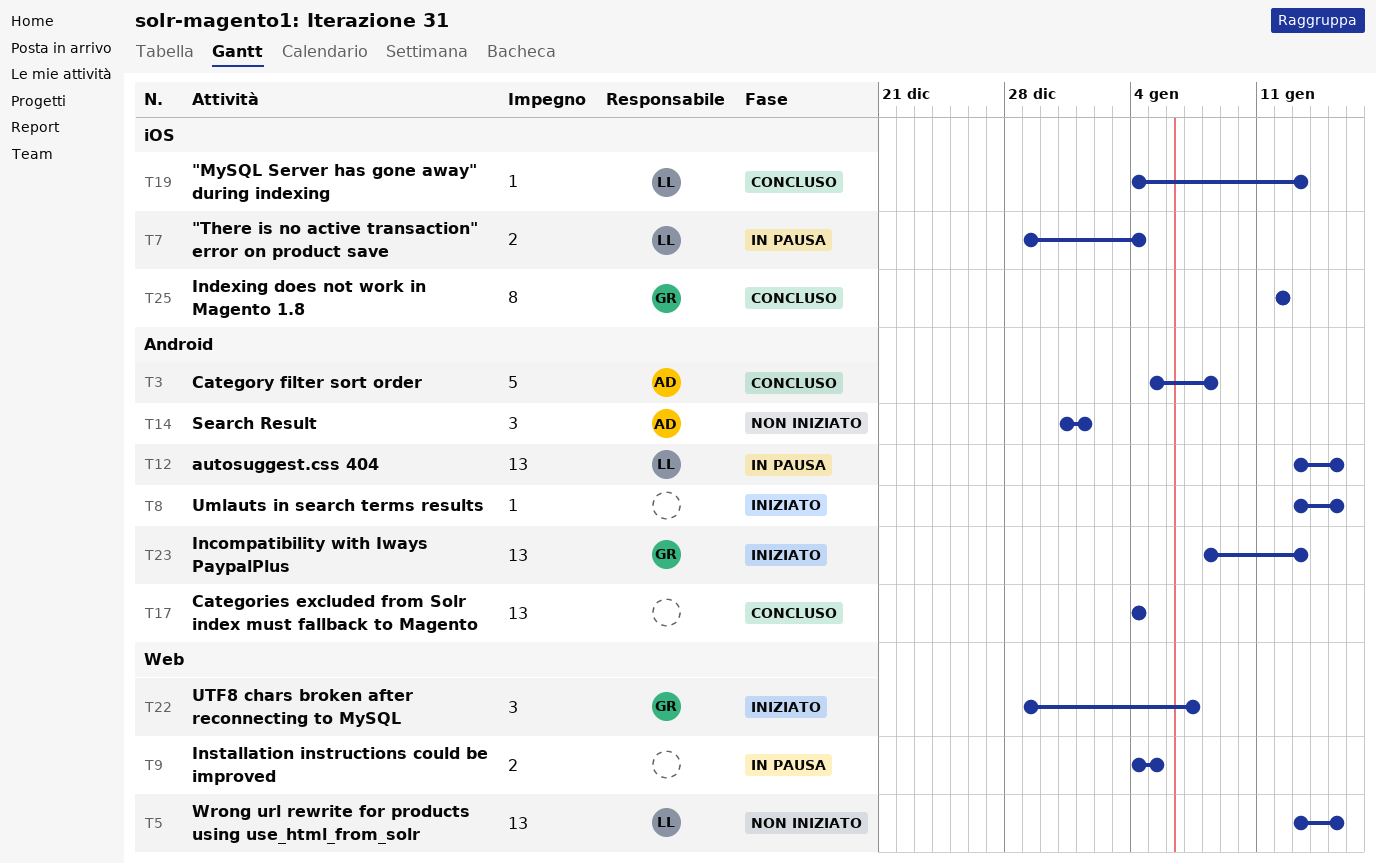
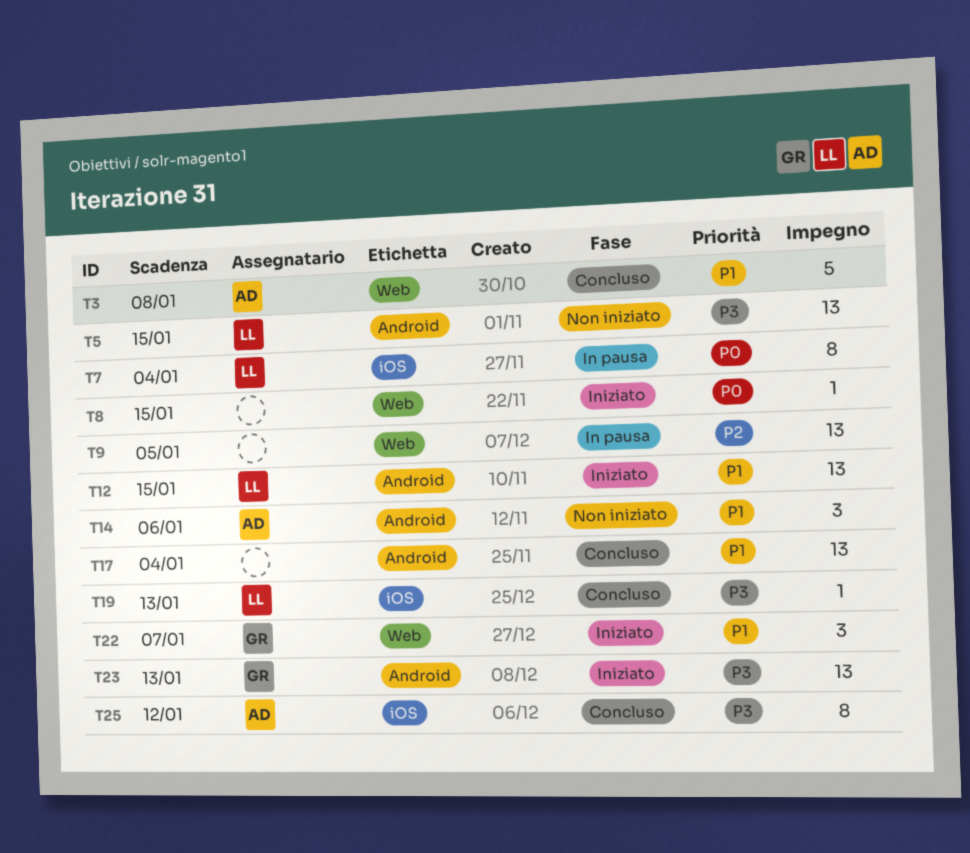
T3, label: Android -> Web
T5, label: Web -> Android
T7, estimate: 2 -> 8
T8, label: Android -> Web
T9, estimate: 2 -> 13
T12, status: In pausa -> Iniziato
T14, due: Jan 1 -> Jan 6
T25, owner: GR -> AD

